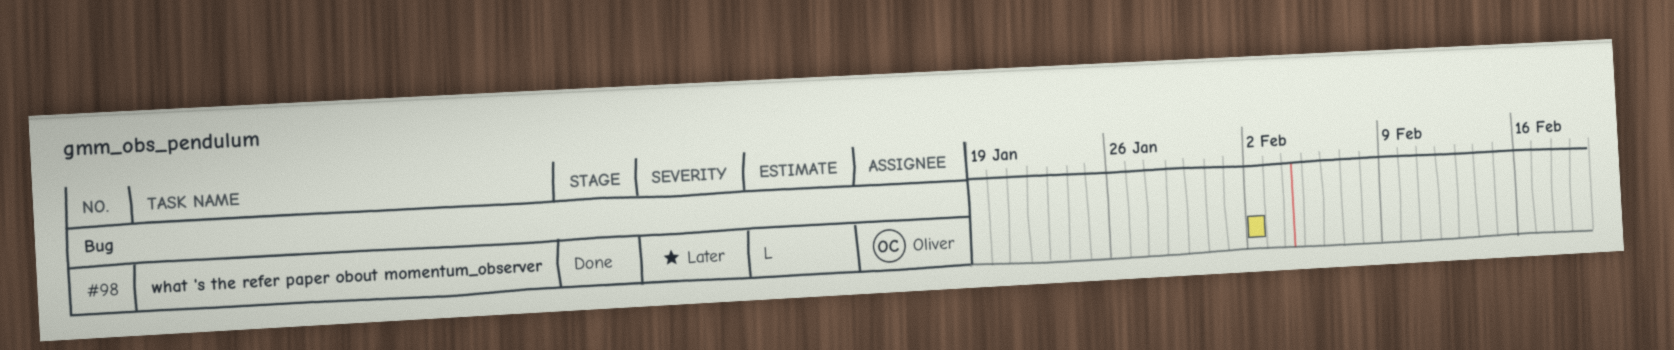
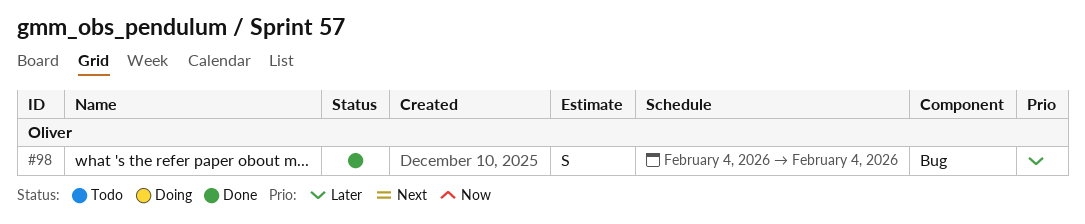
#98, estimate: L -> S
#98, start: Feb 2 -> Feb 4
#98, due: Feb 2 -> Feb 4

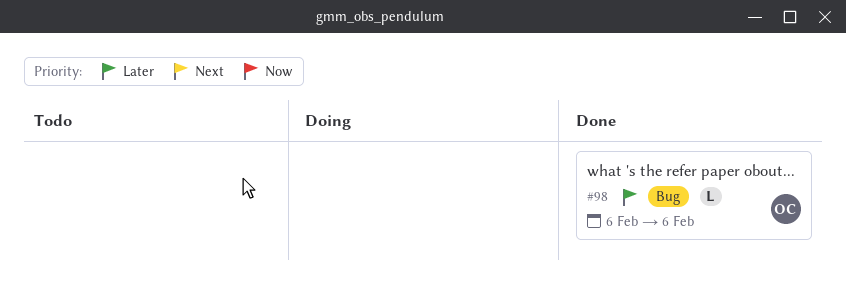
#98, estimate: S -> L
#98, start: Feb 4 -> Feb 6
#98, due: Feb 4 -> Feb 6

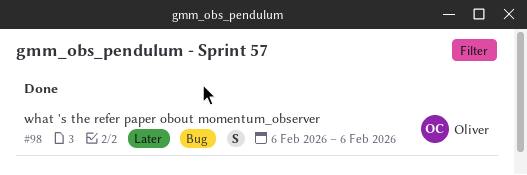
#98, estimate: L -> S

